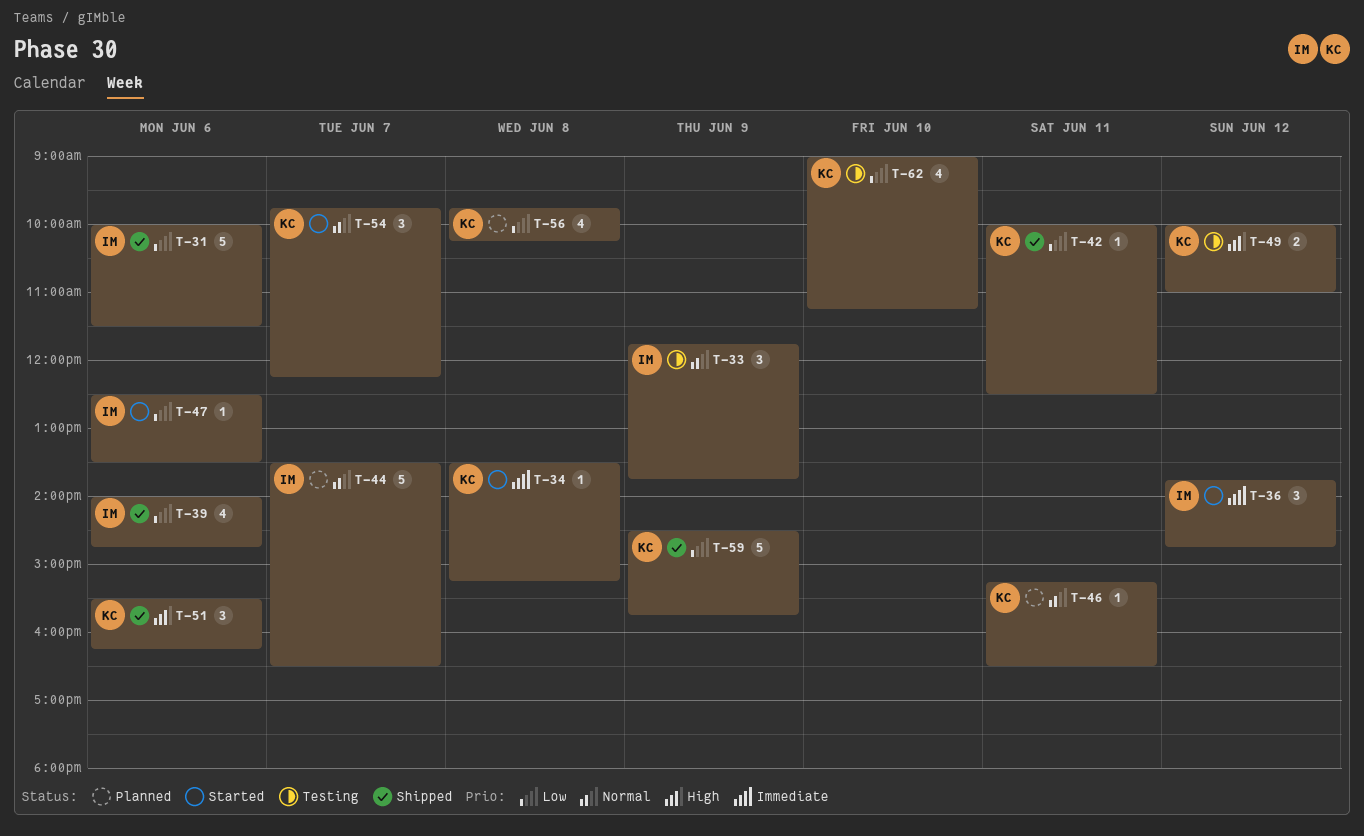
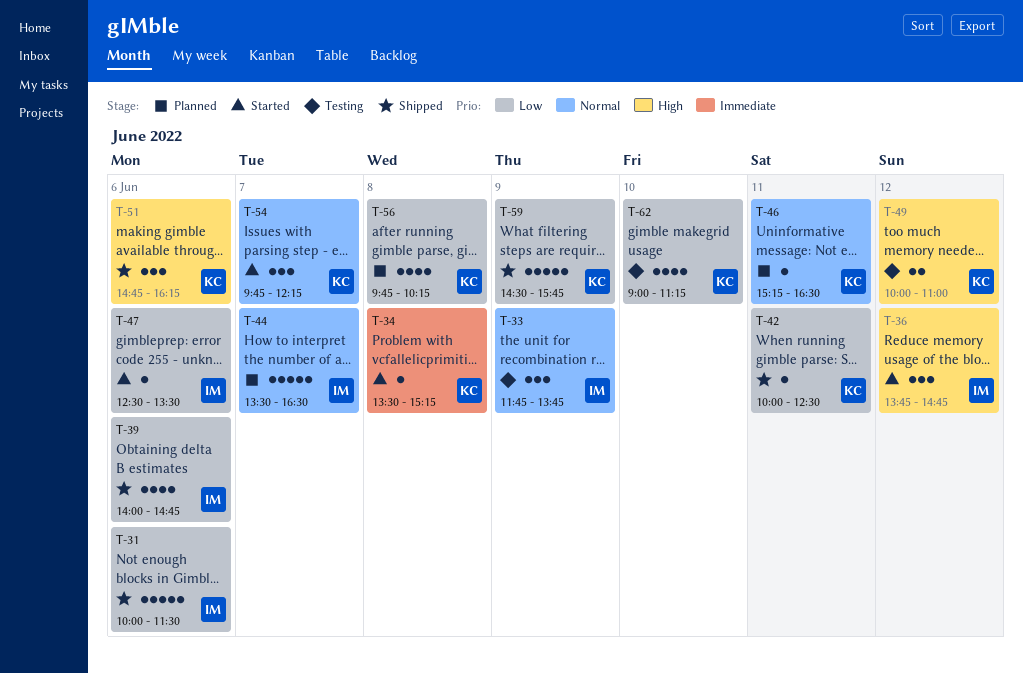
T-36, priority: Immediate -> High
T-51, begins: 15:30 -> 14:45

